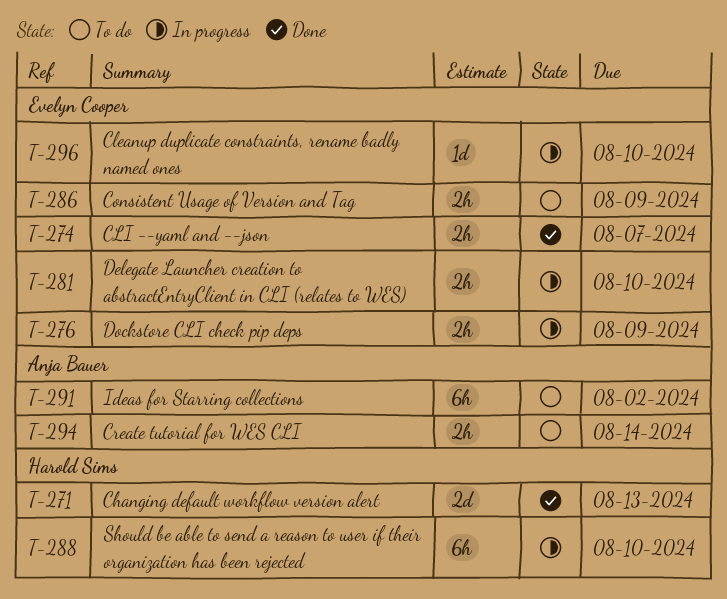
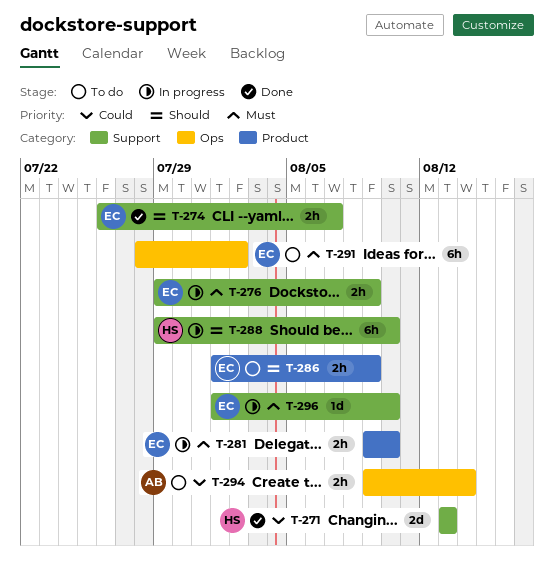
T-291, owner: Anja Bauer -> Evelyn Cooper

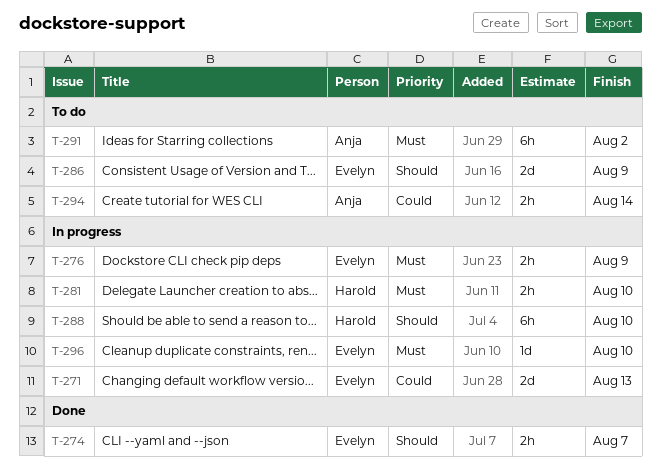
T-271, status: Done -> In progress
T-271, owner: Harold -> Evelyn
T-281, owner: Evelyn -> Harold
T-286, estimate: 2h -> 2d
T-291, owner: Evelyn -> Anja

